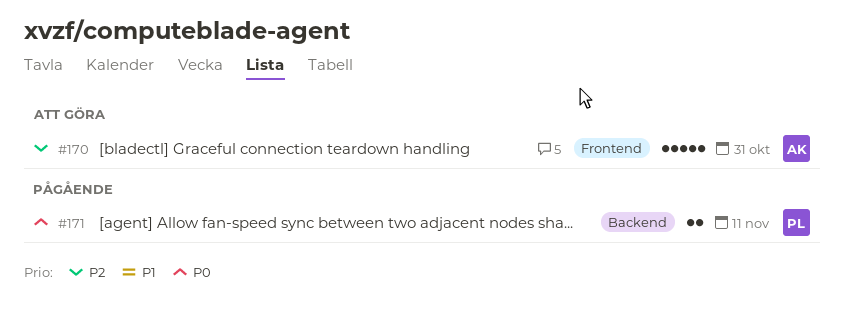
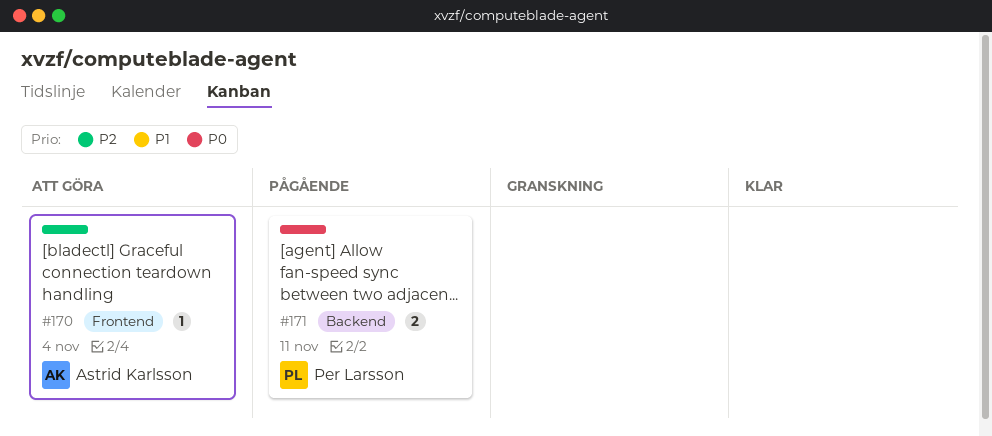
#170, estimate: 5 -> 1
#170, due: Oct 31 -> Nov 4

